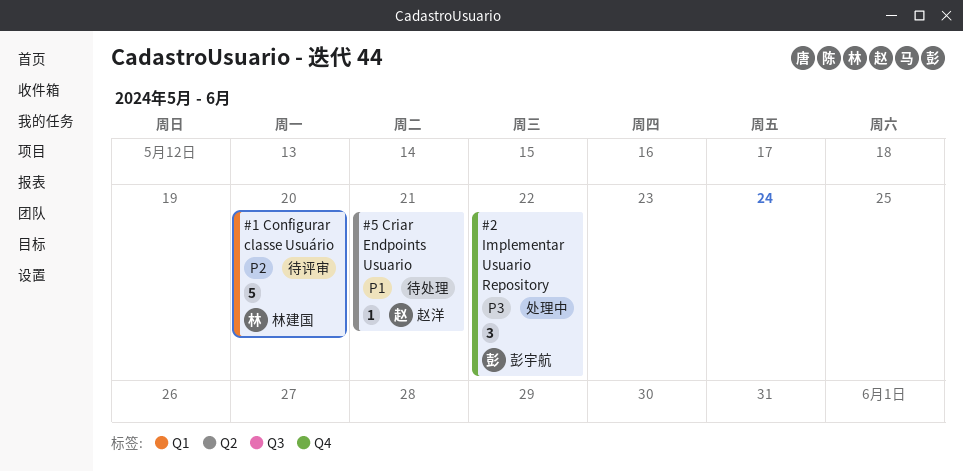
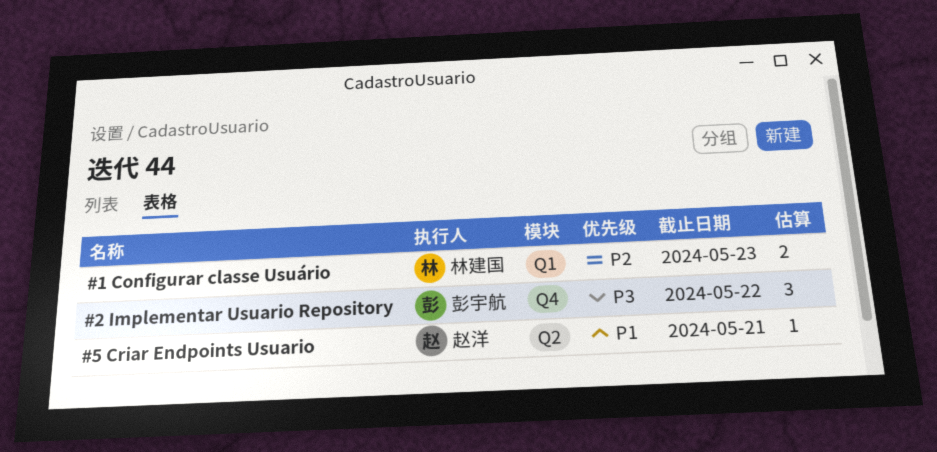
#1 Configurar classe Usuário, estimate: 5 -> 2
#1 Configurar classe Usuário, due: May 20 -> May 23

